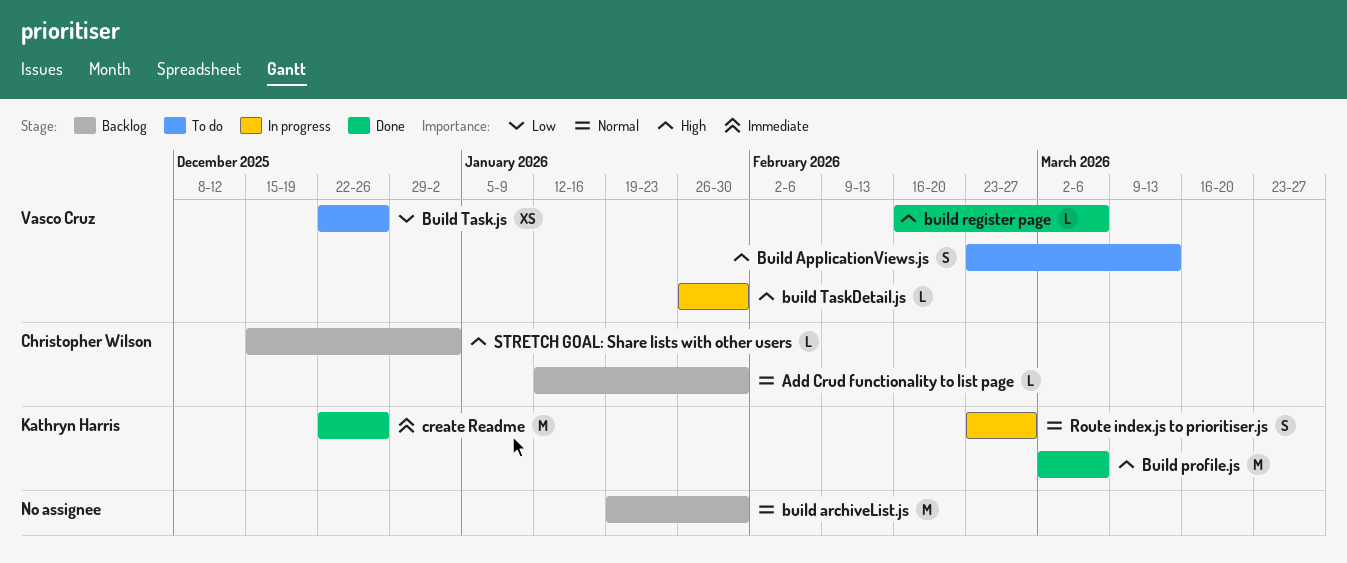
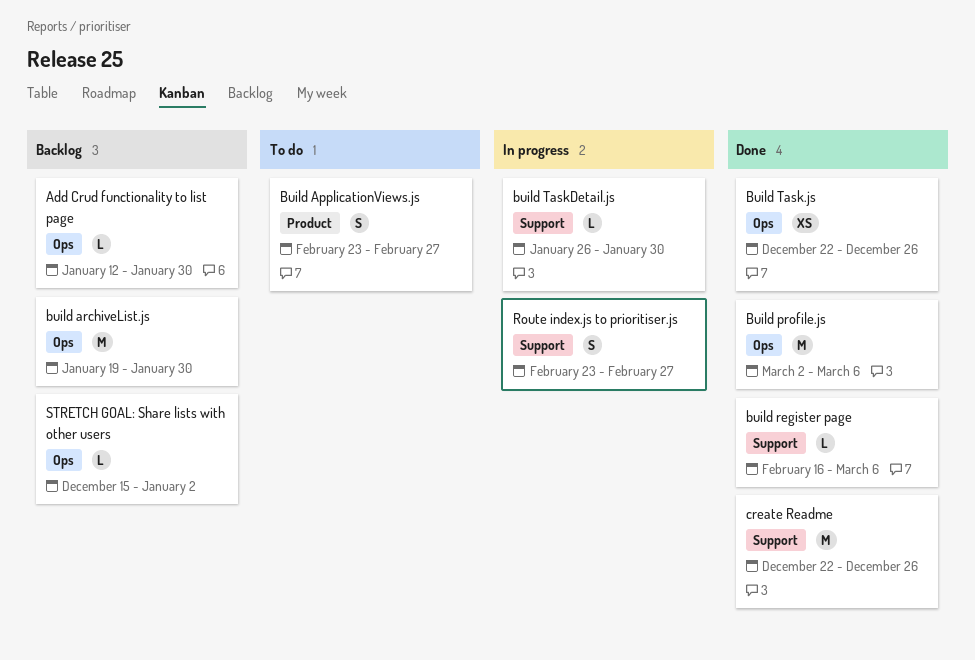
Build ApplicationViews.js, due: Mar 13 -> Feb 27
Build Task.js, status: To do -> Done

